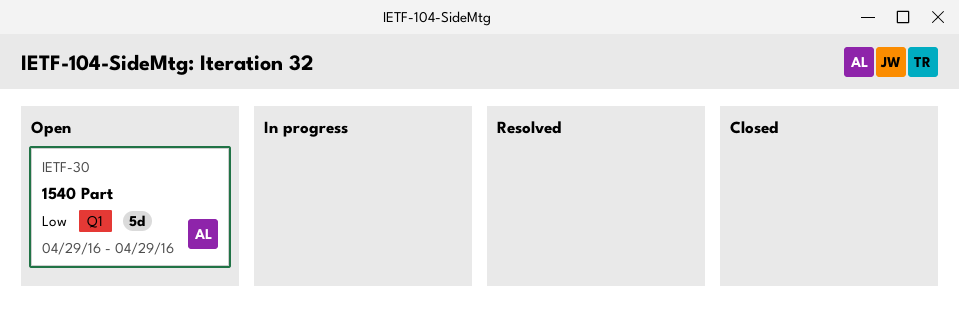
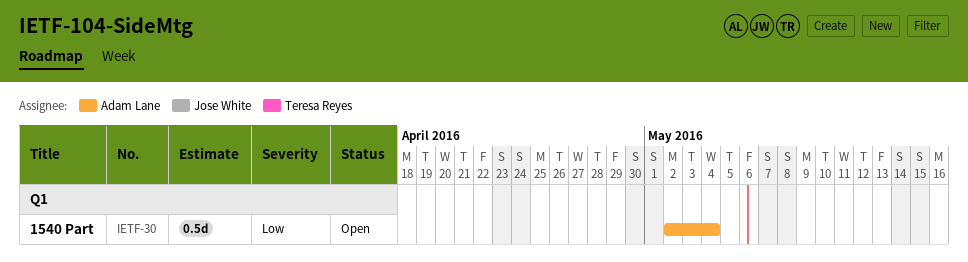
IETF-30, estimate: 5d -> 0.5d
IETF-30, start: Apr 29 -> May 2
IETF-30, due: Apr 29 -> May 4

